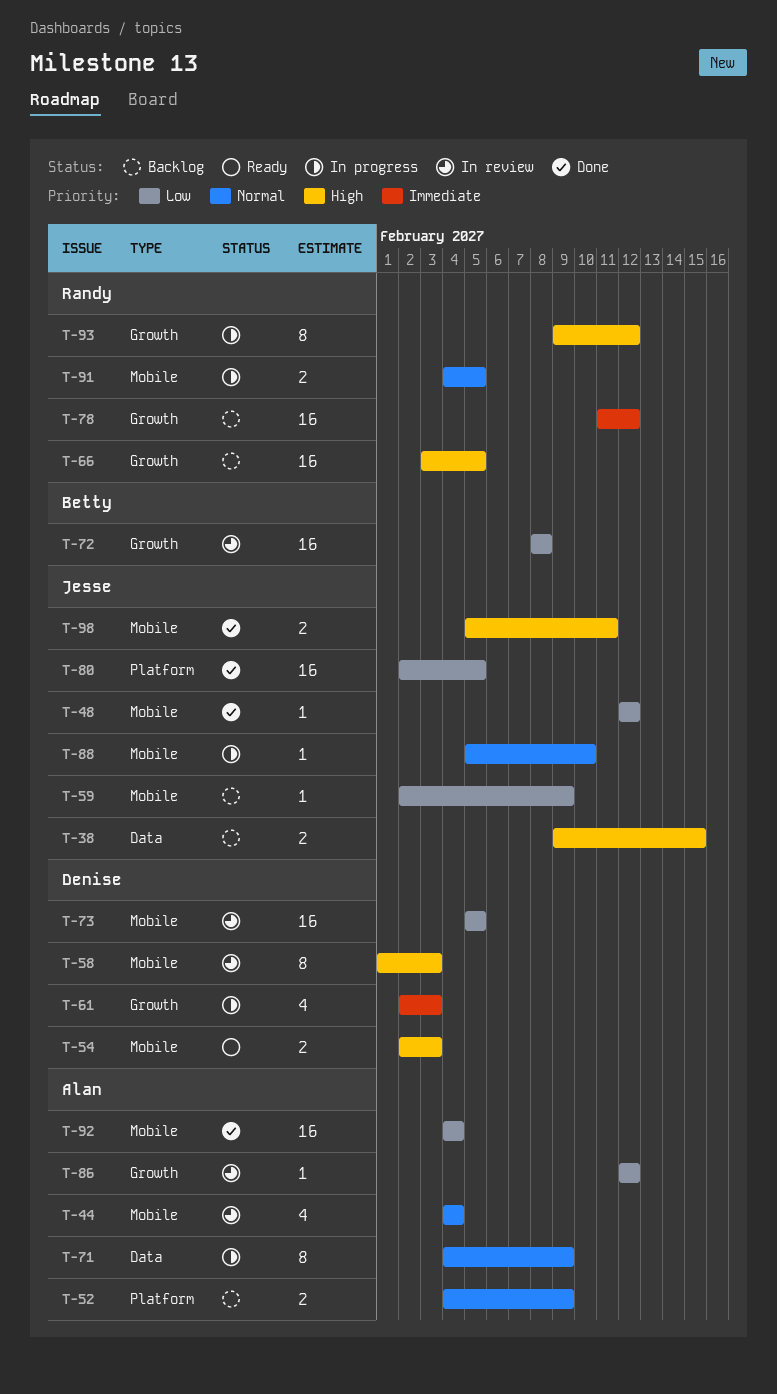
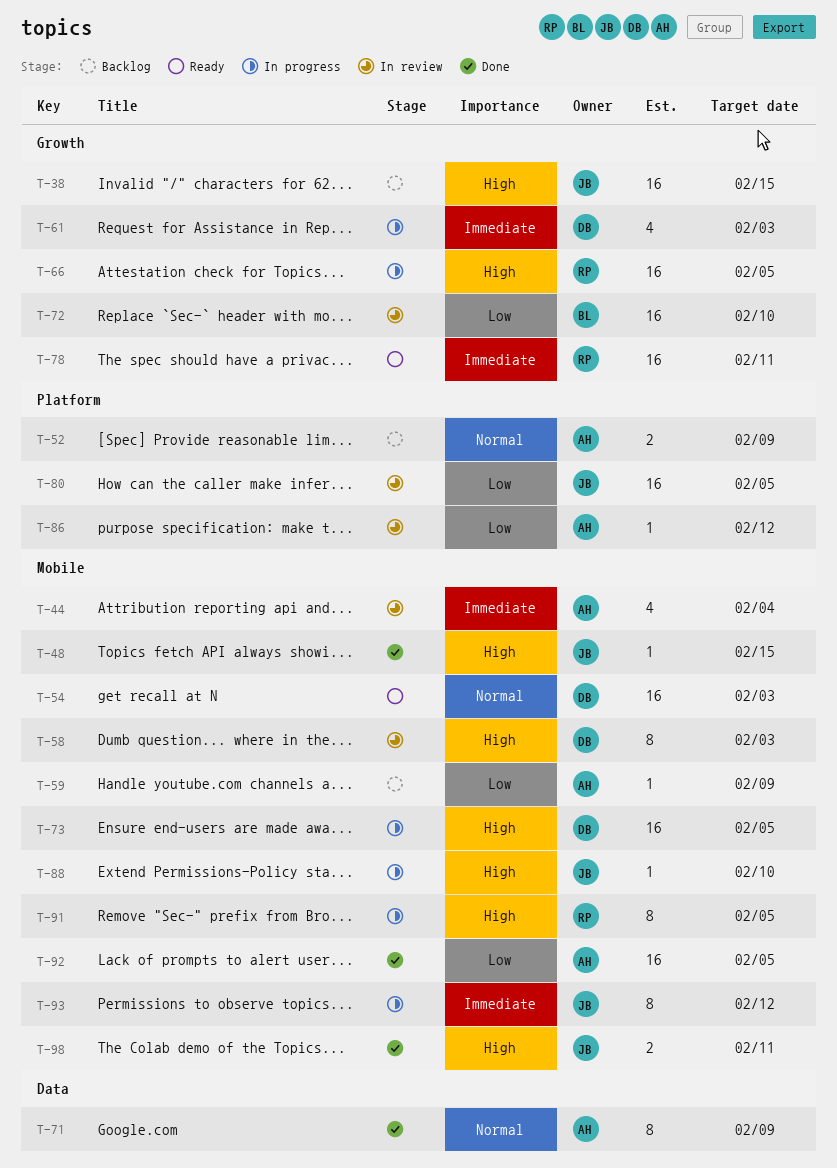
T-38, label: Data -> Growth
T-38, estimate: 2 -> 16
T-44, priority: Normal -> Immediate
T-48, priority: Low -> High
T-48, due: Feb 12 -> Feb 15
T-54, priority: High -> Normal
T-54, estimate: 2 -> 16
T-59, owner: Jesse -> Alan
T-66, status: Backlog -> In progress
T-71, status: In progress -> Done
T-72, due: Feb 8 -> Feb 10
T-73, status: In review -> In progress
T-73, priority: Low -> High
T-78, status: Backlog -> Ready
T-78, due: Feb 12 -> Feb 11
T-80, status: Done -> In review
T-86, label: Growth -> Platform
T-88, priority: Normal -> High
T-91, priority: Normal -> High
T-91, estimate: 2 -> 8
T-92, due: Feb 4 -> Feb 5
T-93, owner: Randy -> Jesse
T-93, priority: High -> Immediate
T-93, label: Growth -> Mobile

